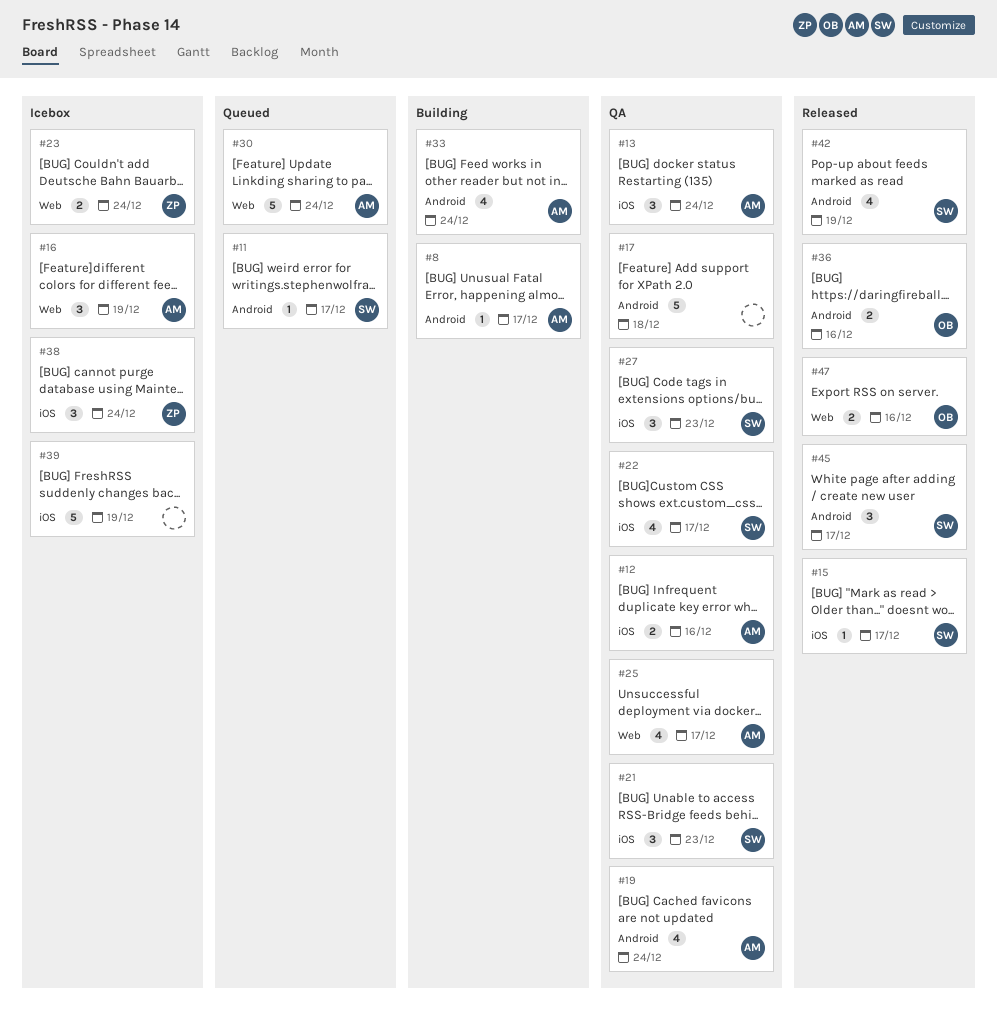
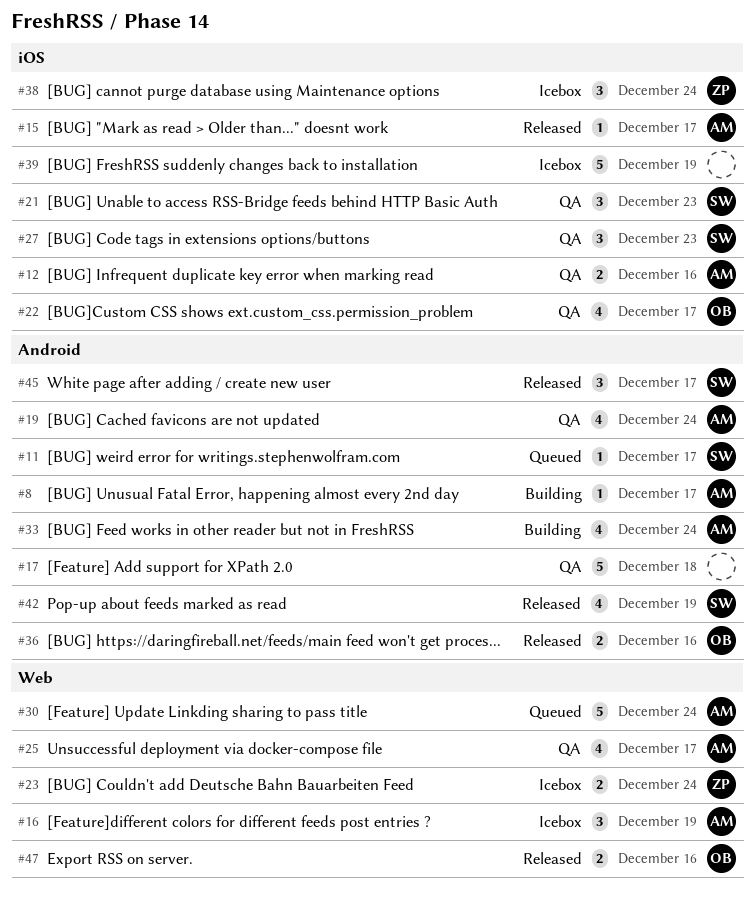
#13: present -> none
#15, owner: SW -> AM
#22, owner: SW -> OB

